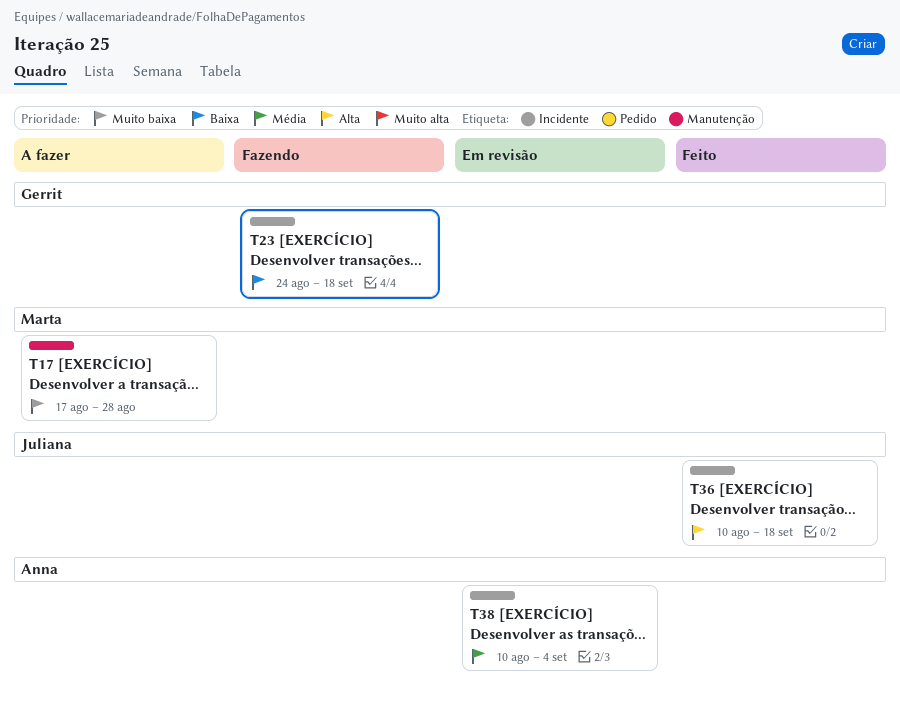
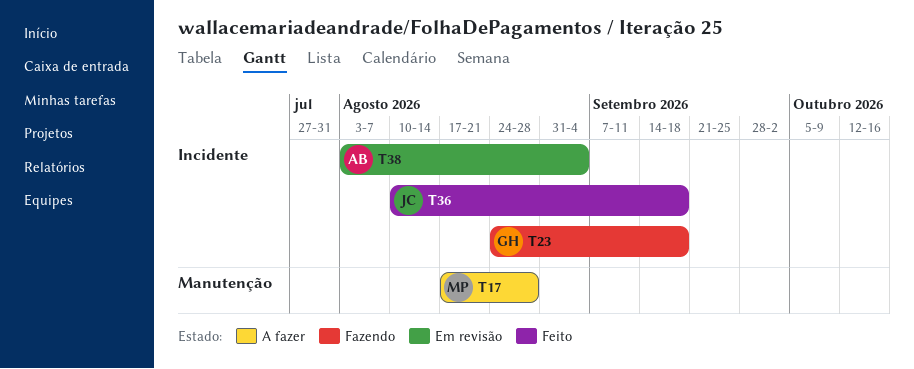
T38, start: Aug 10 -> Aug 3

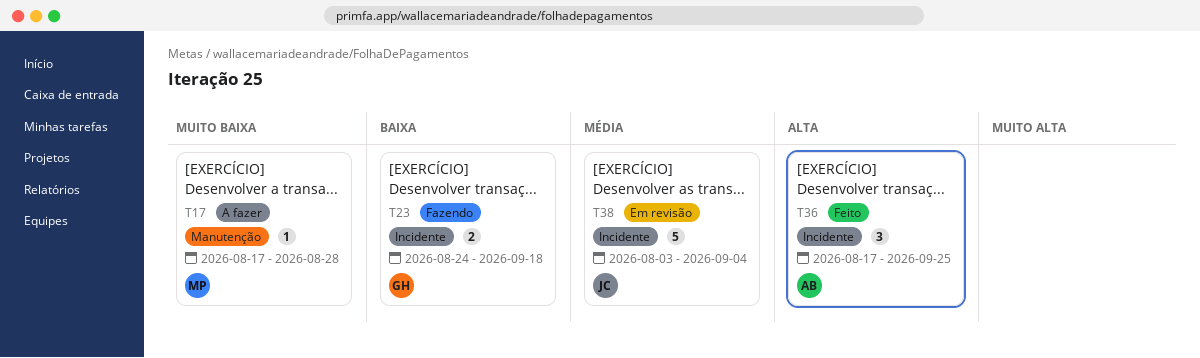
T36, owner: JC -> AB
T36, start: Aug 10 -> Aug 17
T36, due: Sep 18 -> Sep 25
T38, owner: AB -> JC

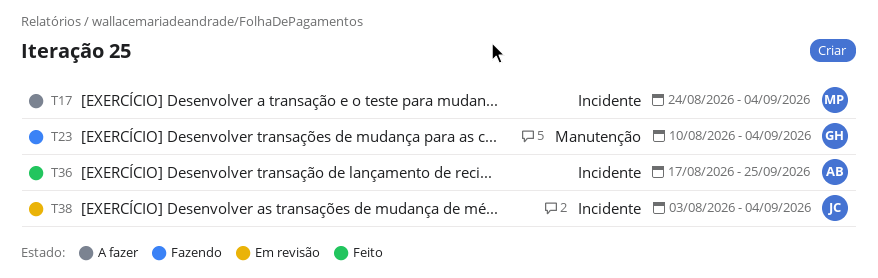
T17, label: Manutenção -> Incidente
T17, start: Aug 17 -> Aug 24
T17, due: Aug 28 -> Sep 4
T23, label: Incidente -> Manutenção
T23, start: Aug 24 -> Aug 10
T23, due: Sep 18 -> Sep 4

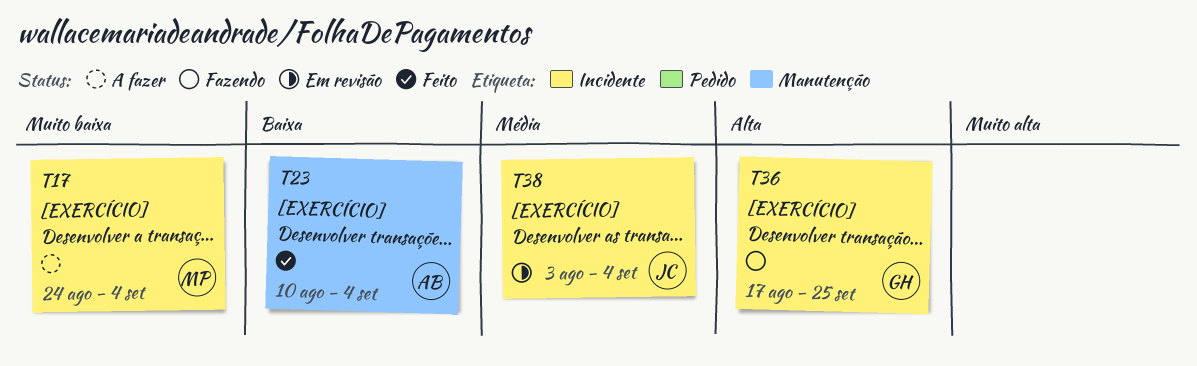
T23, status: Fazendo -> Feito
T23, owner: GH -> AB
T36, status: Feito -> Fazendo
T36, owner: AB -> GH

